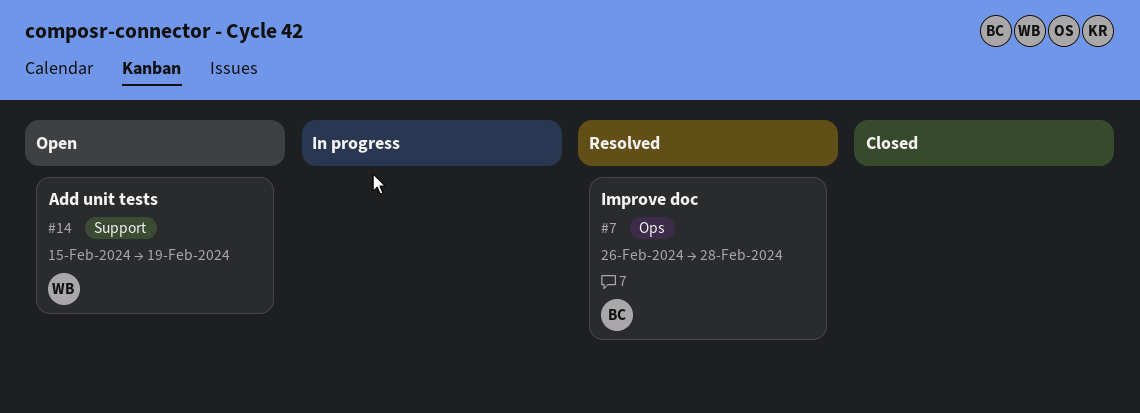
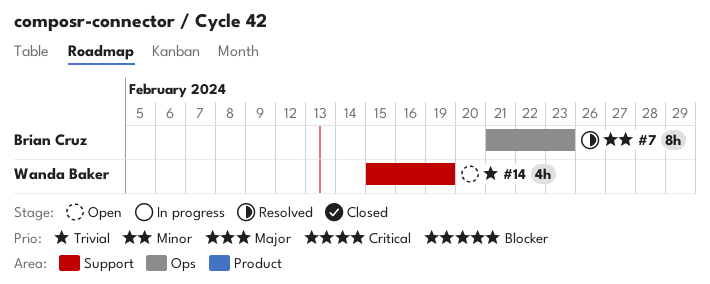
#7, start: Feb 26 -> Feb 21
#7, due: Feb 28 -> Feb 23

